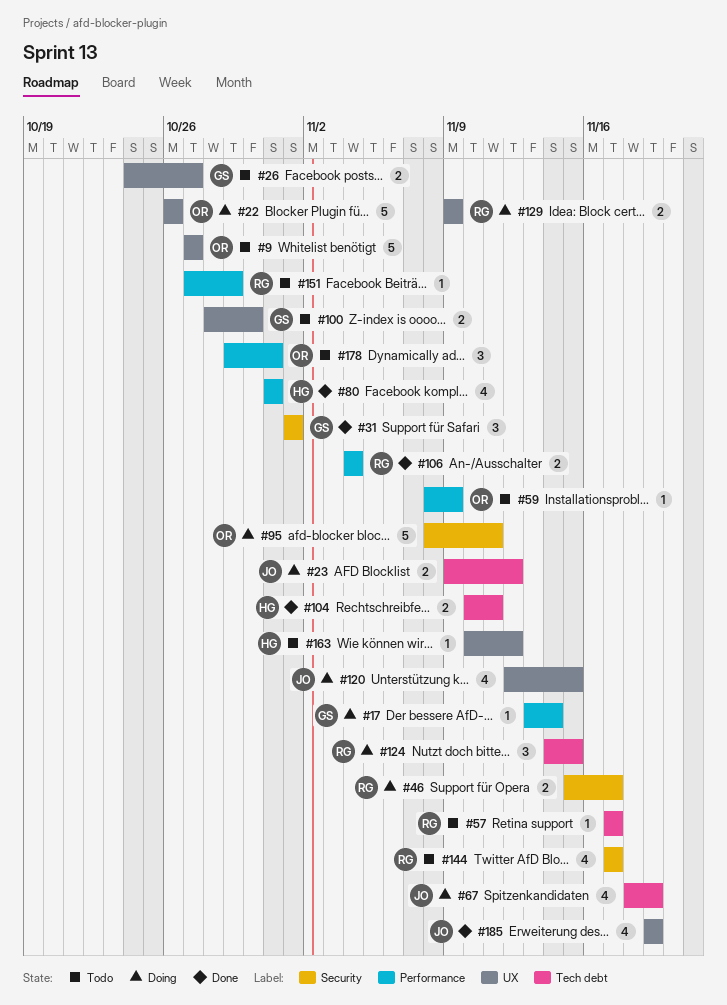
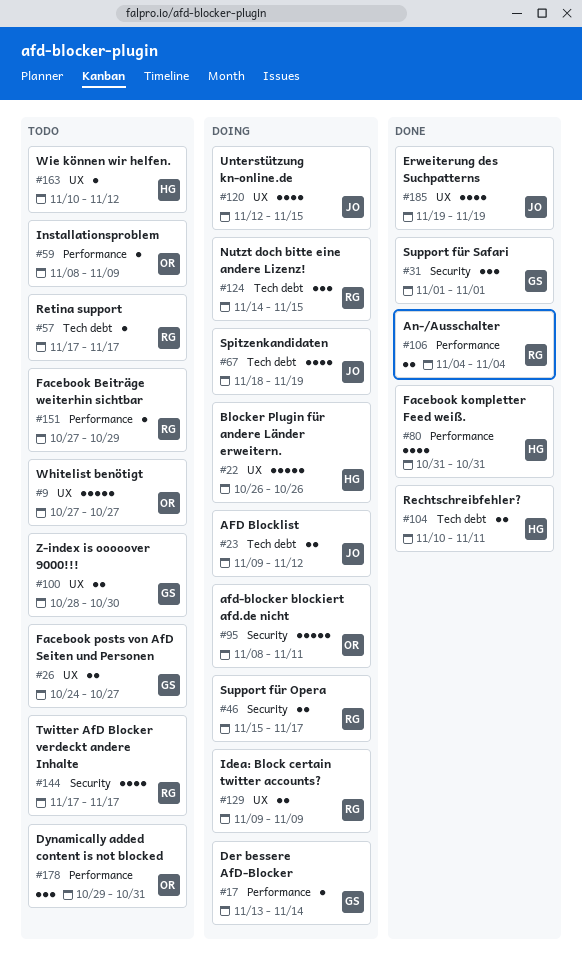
#22, owner: OR -> HG

